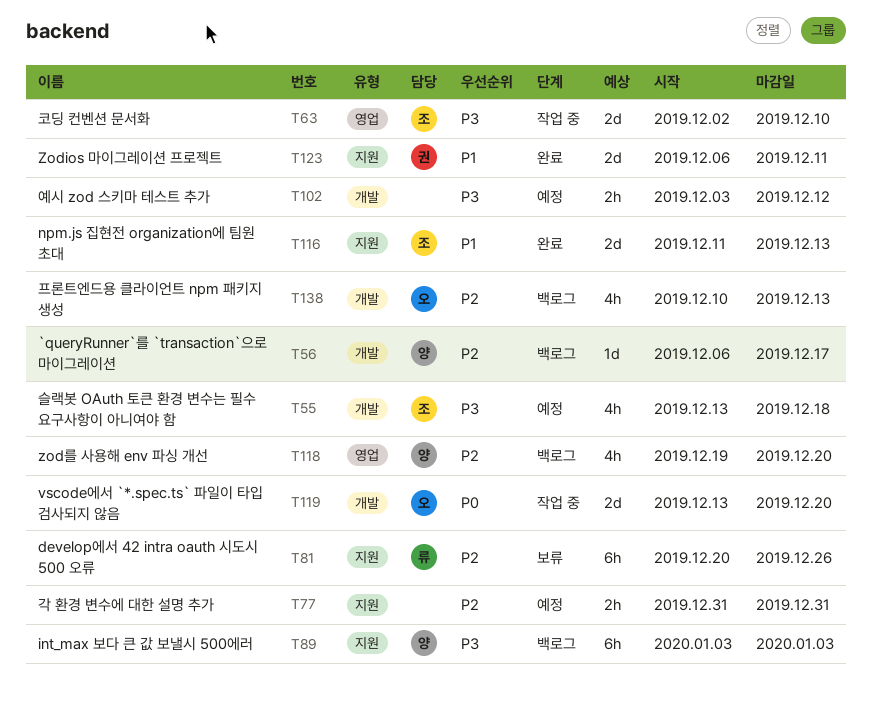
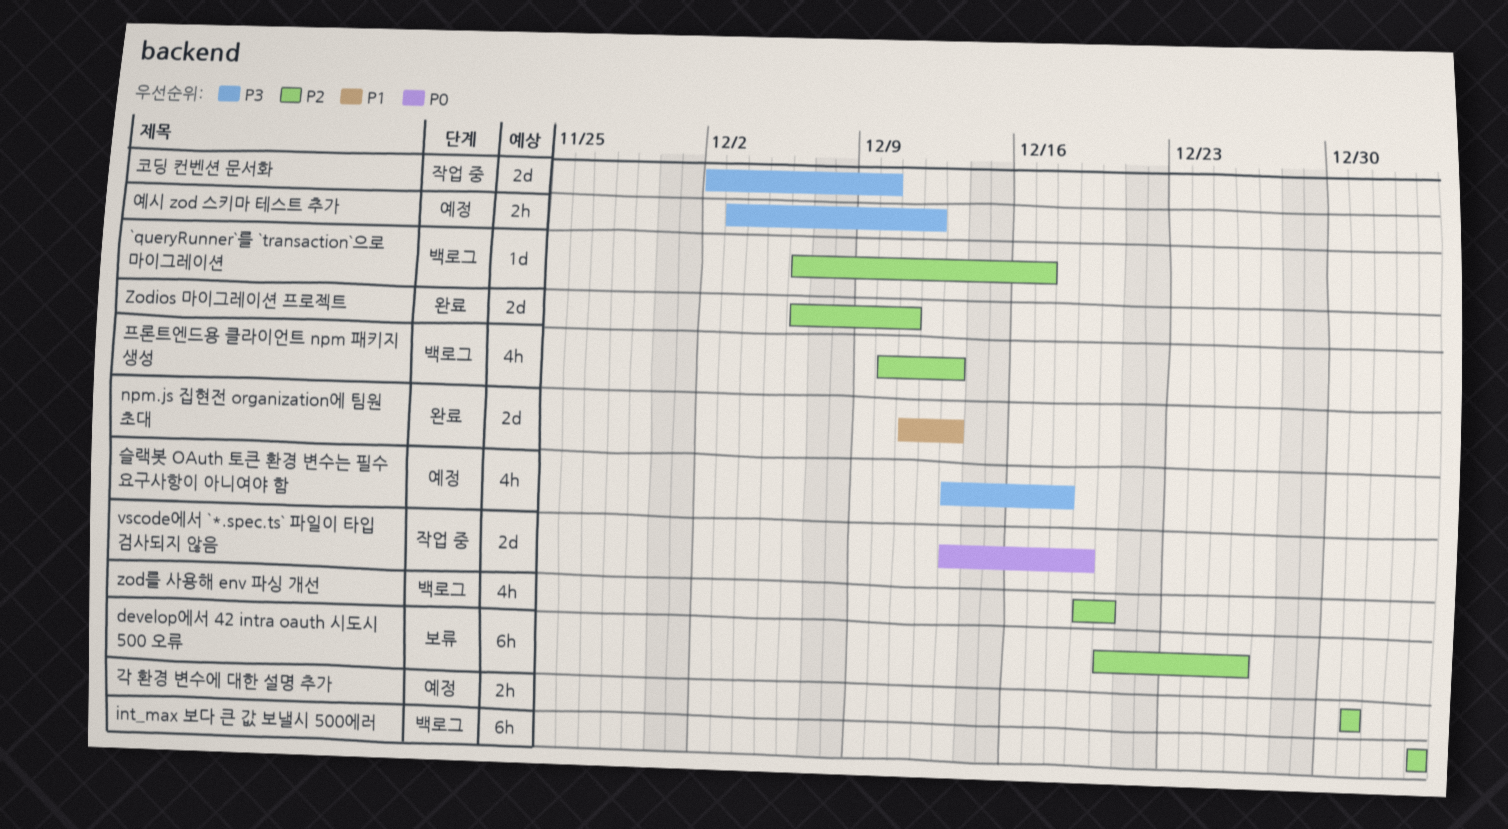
int_max 보다 큰 값 보낼시 500에러, priority: P3 -> P2
vscode에서 `*.spec.ts` 파일이 타입 검사되지 않음, due: Dec 20 -> Dec 19
Zodios 마이그레이션 프로젝트, priority: P1 -> P2

